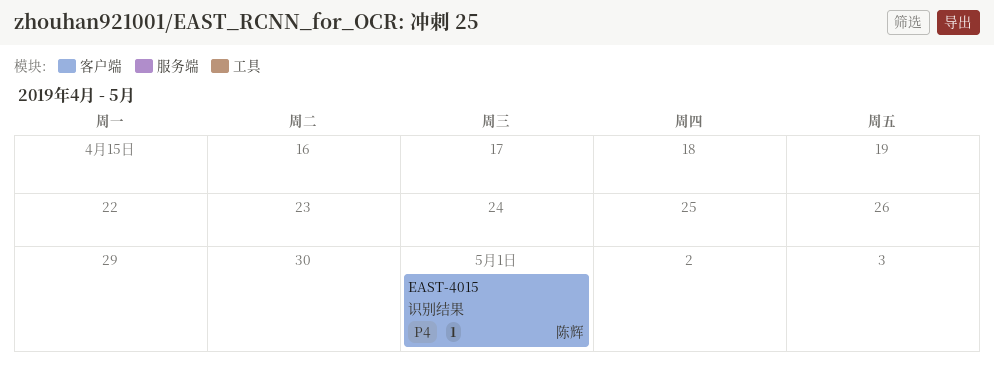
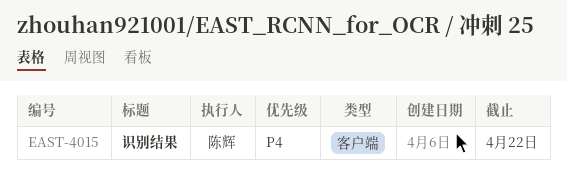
EAST-4015, due: May 1 -> Apr 22

